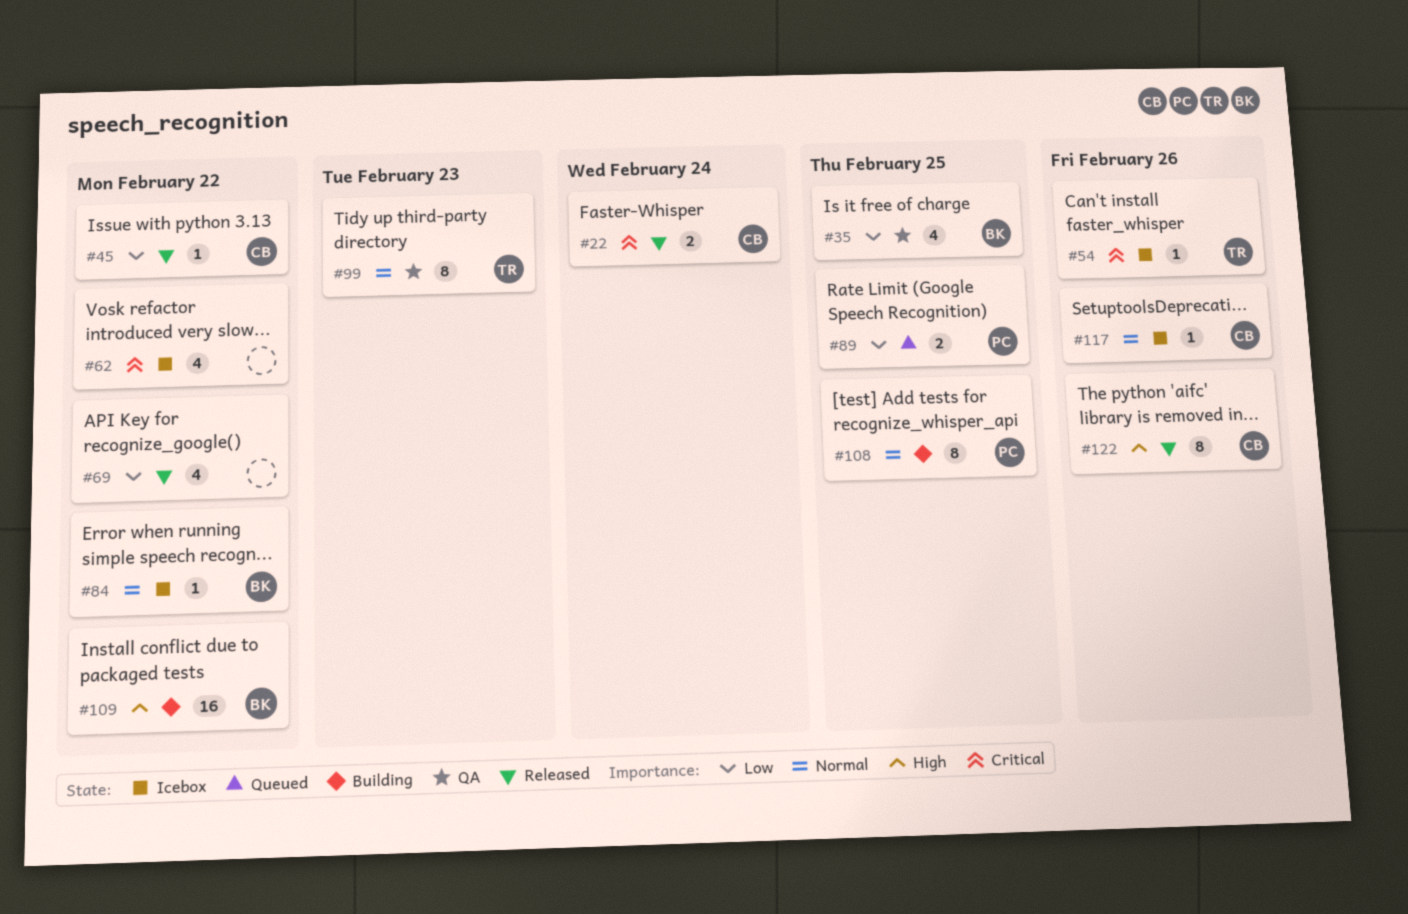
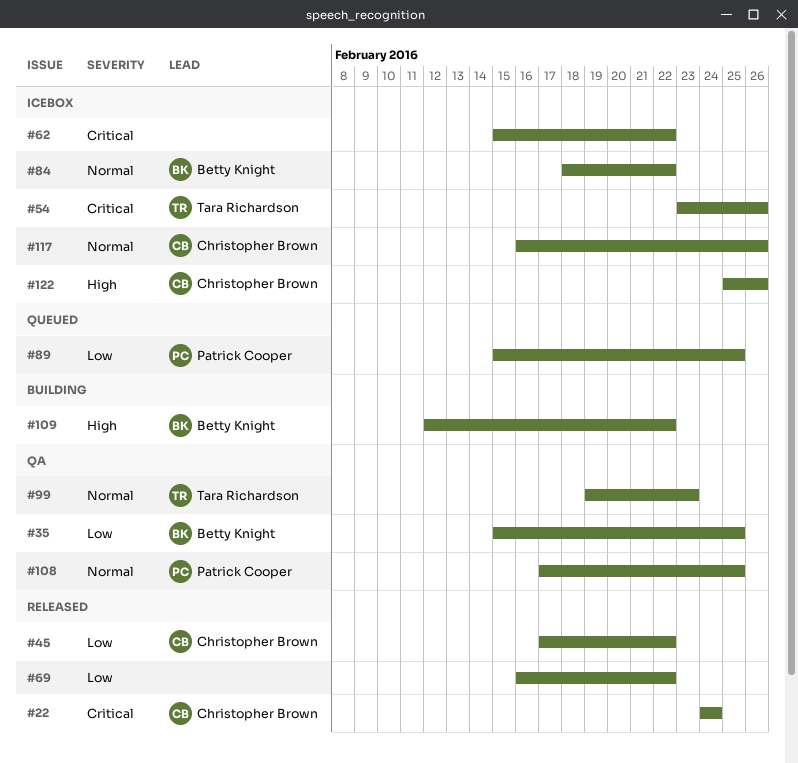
#108, status: Building -> QA
#122, status: Released -> Icebox

